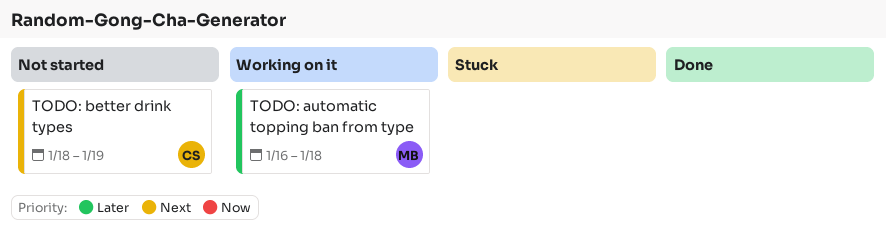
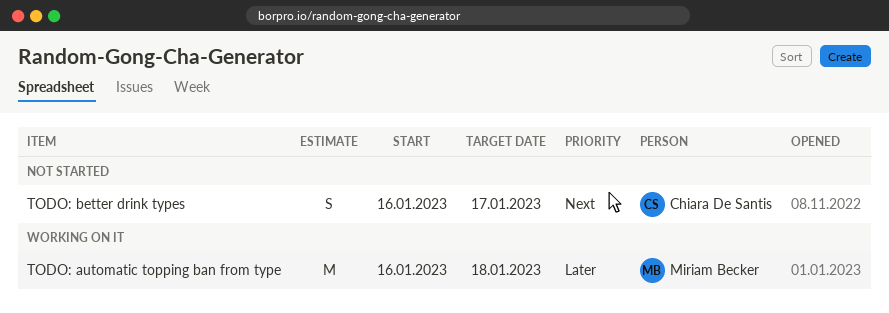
TODO: better drink types, start: Jan 18 -> Jan 16
TODO: better drink types, due: Jan 19 -> Jan 17

